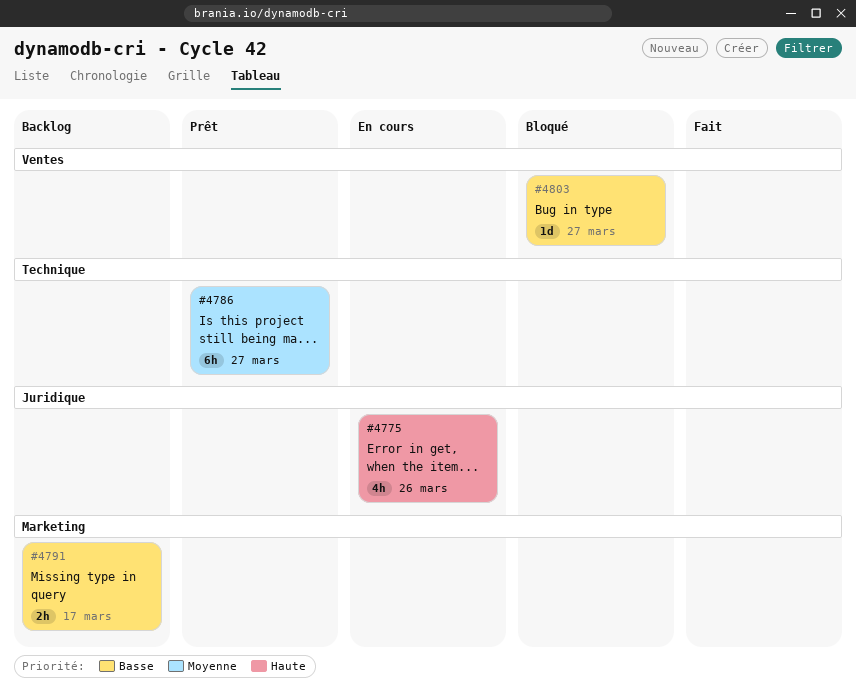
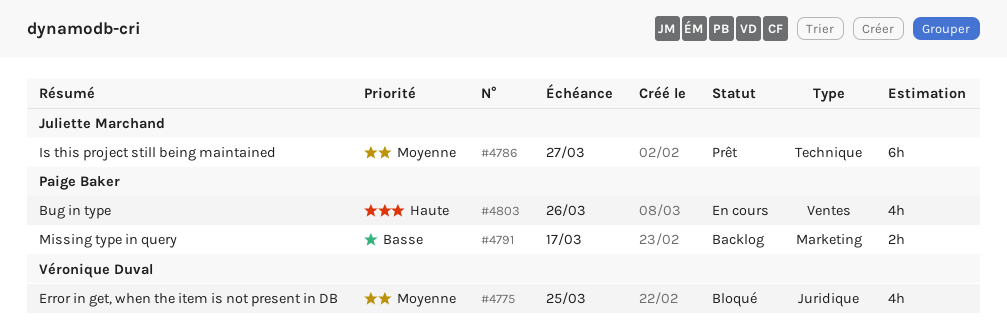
#4775, status: En cours -> Bloqué
#4775, priority: Haute -> Moyenne
#4775, due: Mar 26 -> Mar 25
#4803, status: Bloqué -> En cours
#4803, priority: Basse -> Haute
#4803, estimate: 1d -> 4h
#4803, due: Mar 27 -> Mar 26

